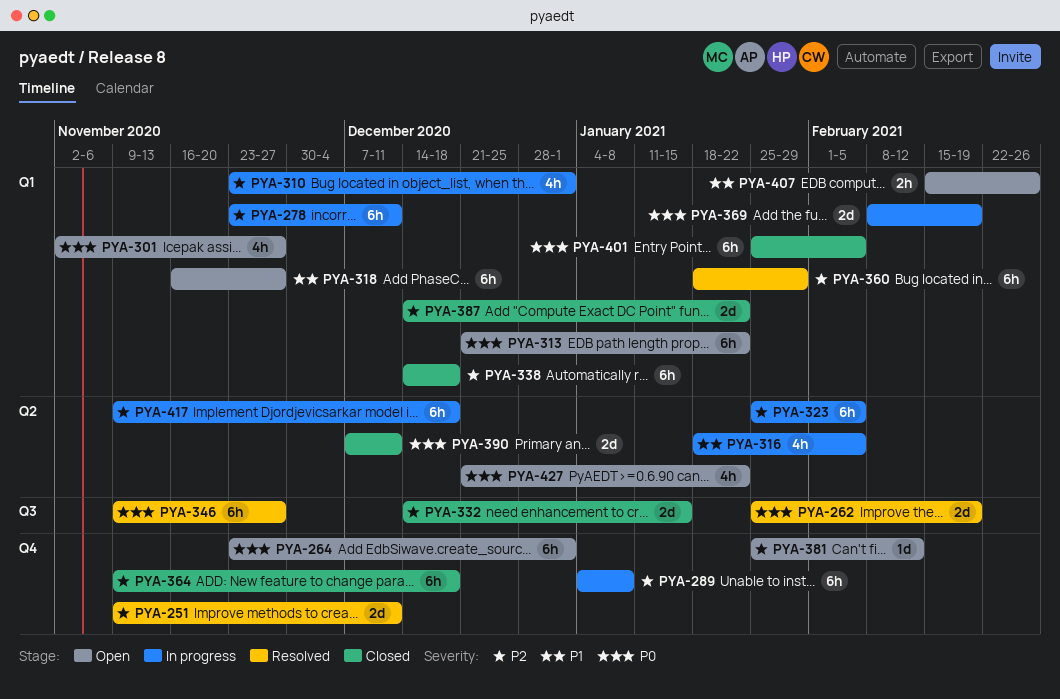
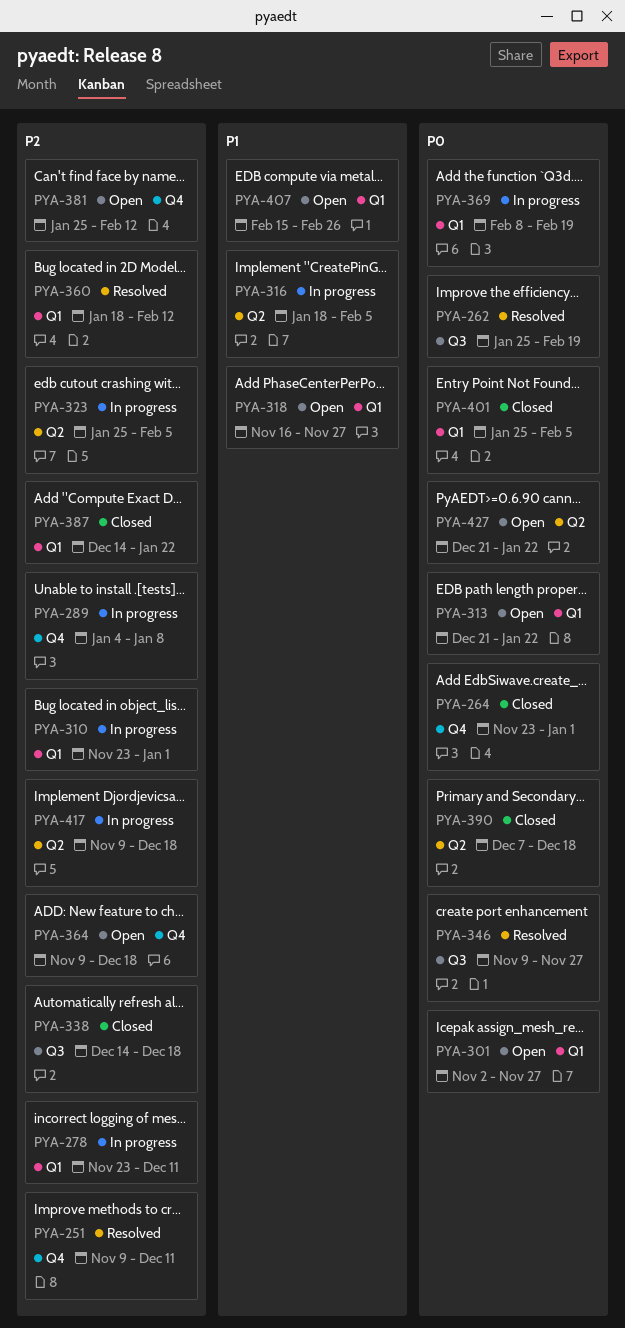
PYA-264, status: Open -> Closed
PYA-332: present -> none
PYA-338, label: Q1 -> Q3
PYA-360, due: Jan 29 -> Feb 12
PYA-364, status: Closed -> Open
PYA-390, due: Dec 11 -> Dec 18

